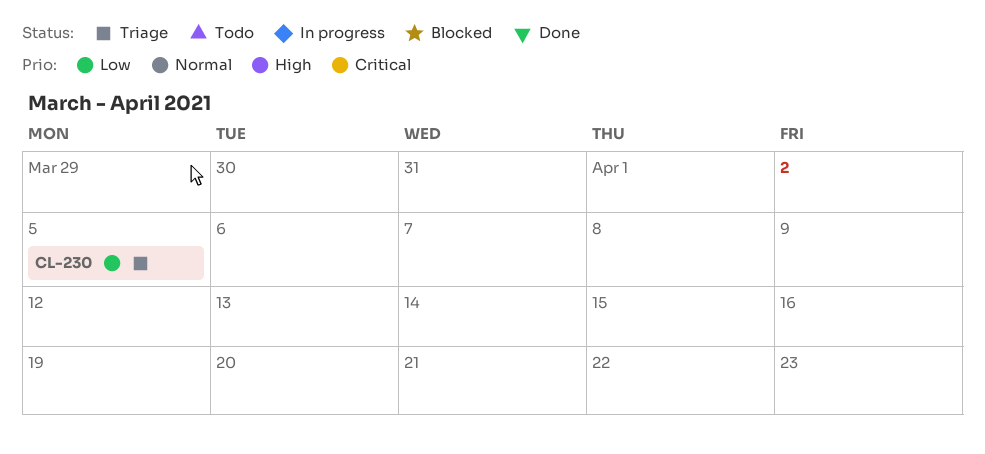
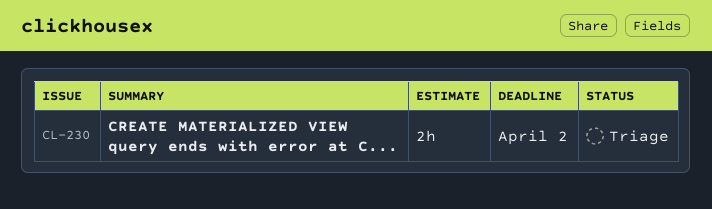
CL-230, due: Apr 5 -> Apr 2

